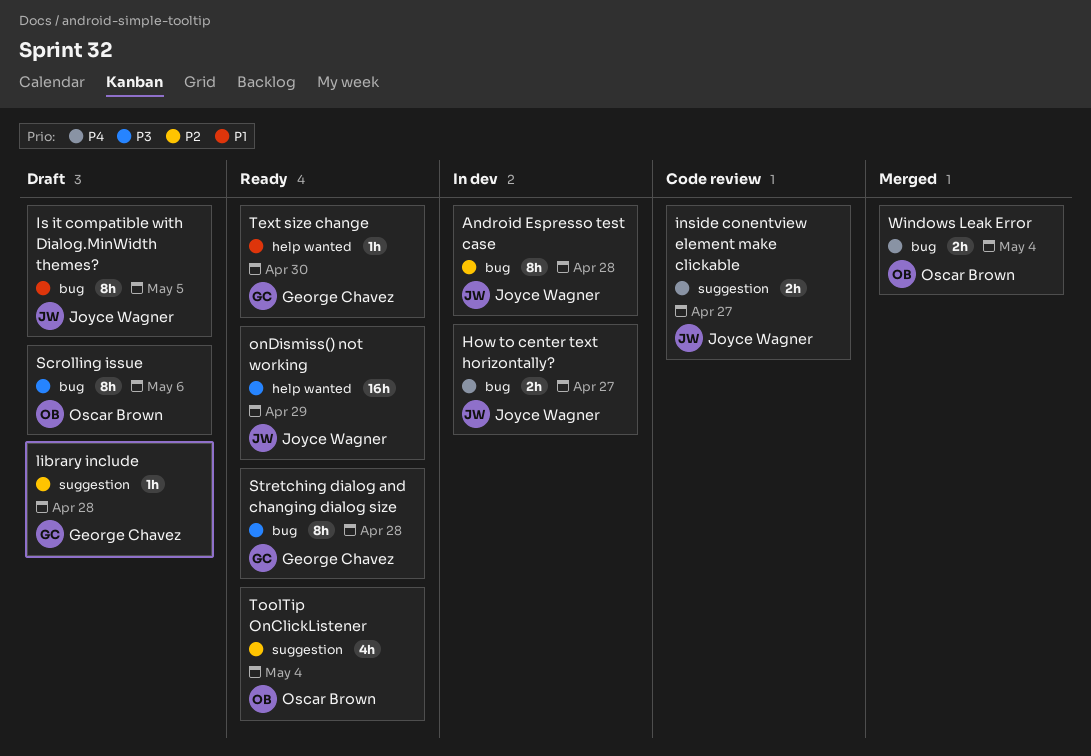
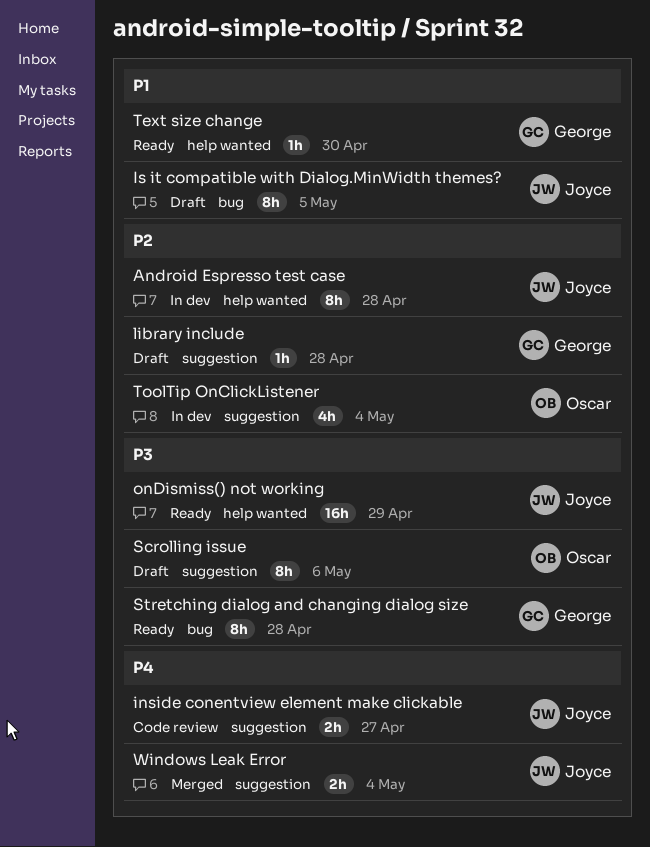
Android Espresso test case, label: bug -> help wanted
How to center text horizontally?: present -> none
Scrolling issue, label: bug -> suggestion
ToolTip OnClickListener, status: Ready -> In dev
Windows Leak Error, owner: Oscar Brown -> Joyce Wagner
Windows Leak Error, label: bug -> suggestion

